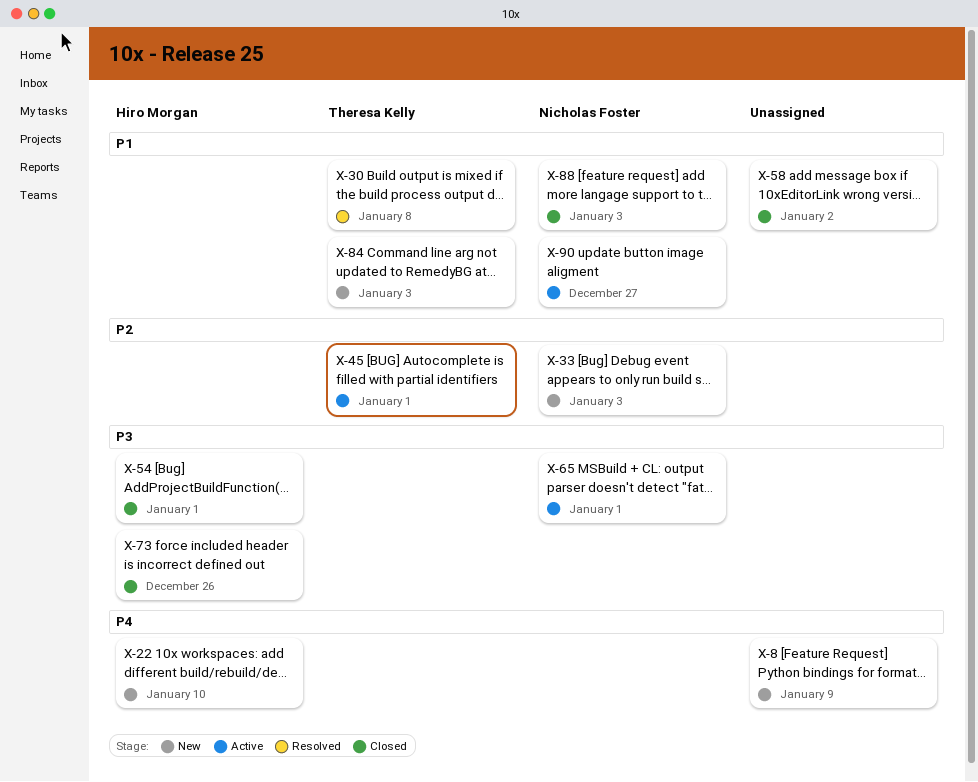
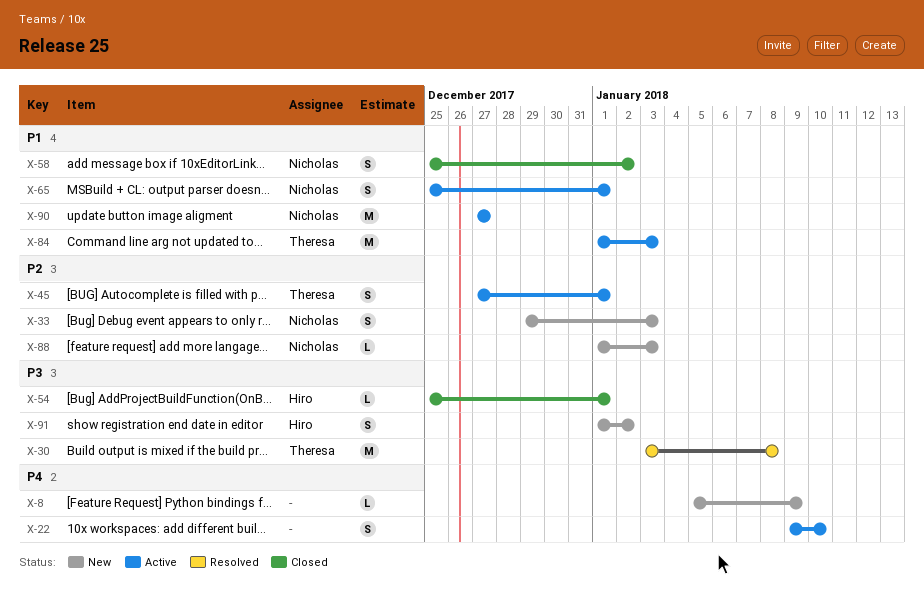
X-22, status: New -> Active
X-22, owner: Hiro Morgan -> none
X-30, priority: P1 -> P3
X-58, owner: none -> Nicholas Foster
X-65, priority: P3 -> P1
X-73: present -> none
X-84, status: New -> Active
X-88, status: Closed -> New
X-88, priority: P1 -> P2
X-91: none -> present

